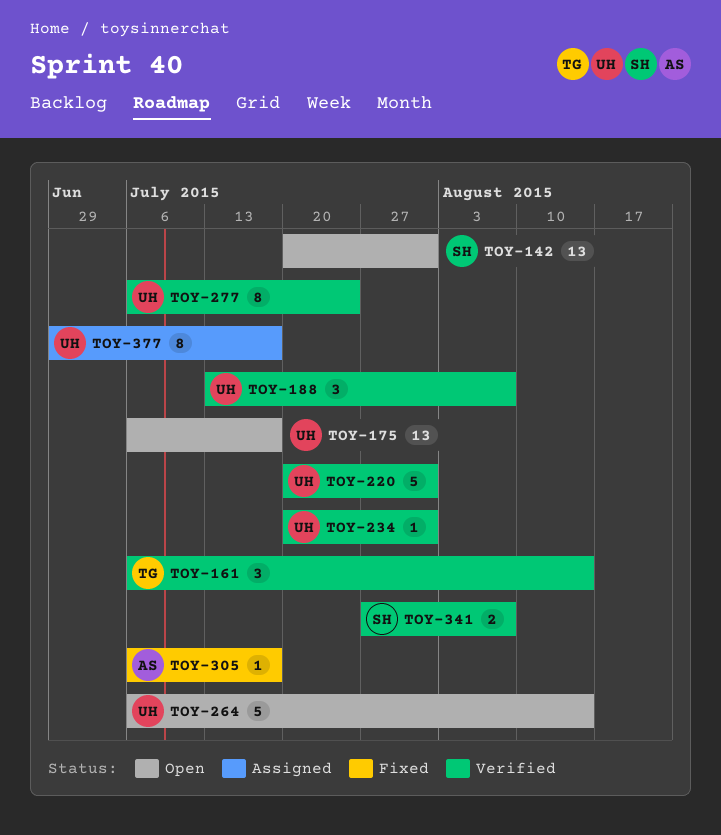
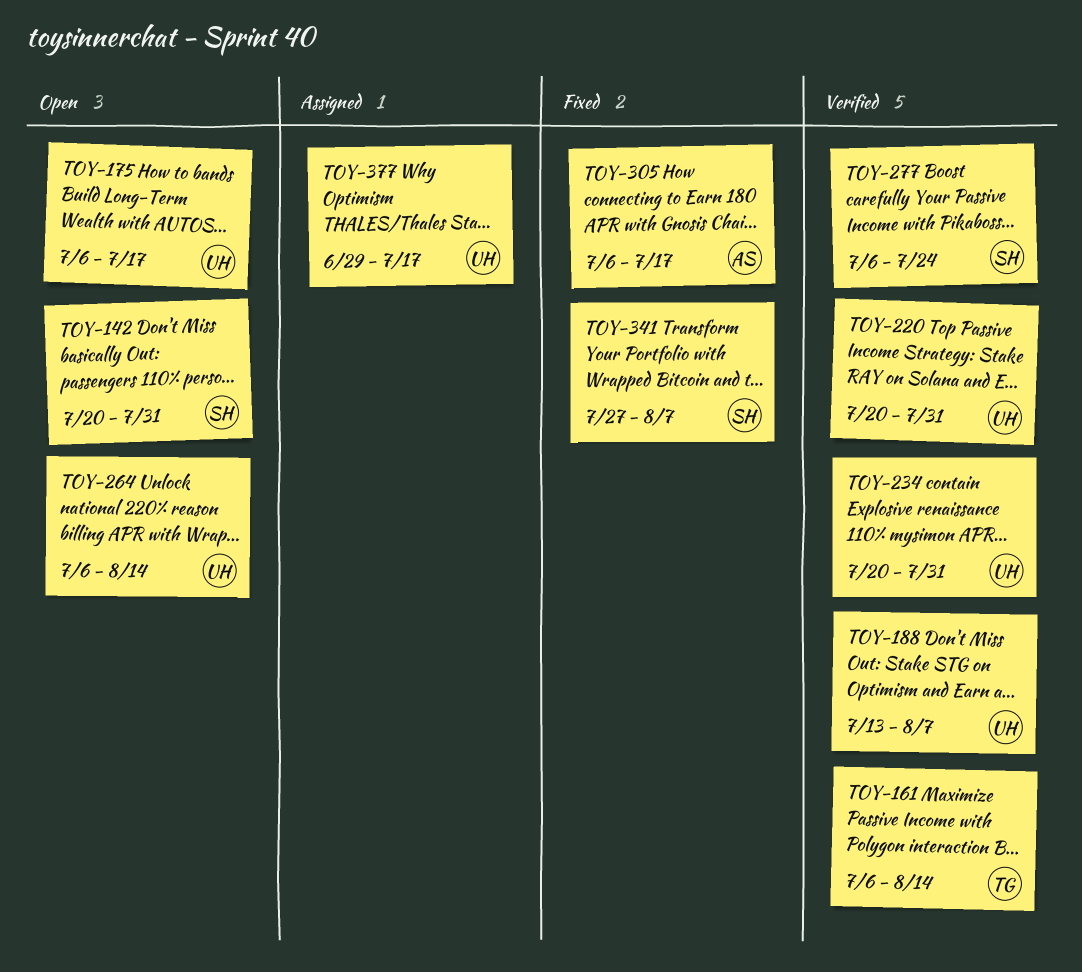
TOY-277, owner: UH -> SH
TOY-341, status: Verified -> Fixed

